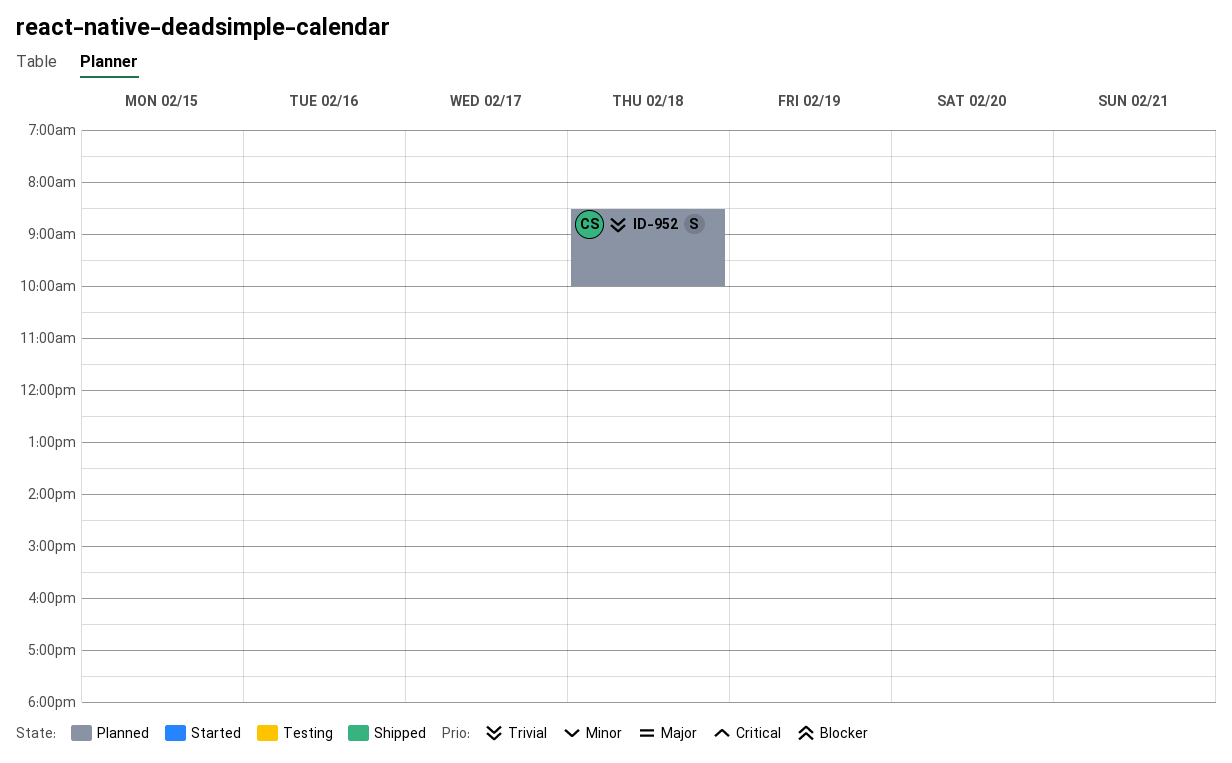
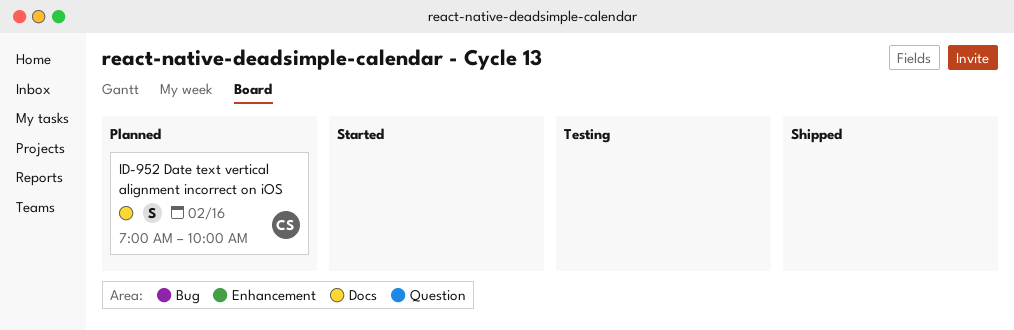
ID-952, day: Feb 18 -> Feb 16
ID-952, begins: 08:30 -> 07:00

